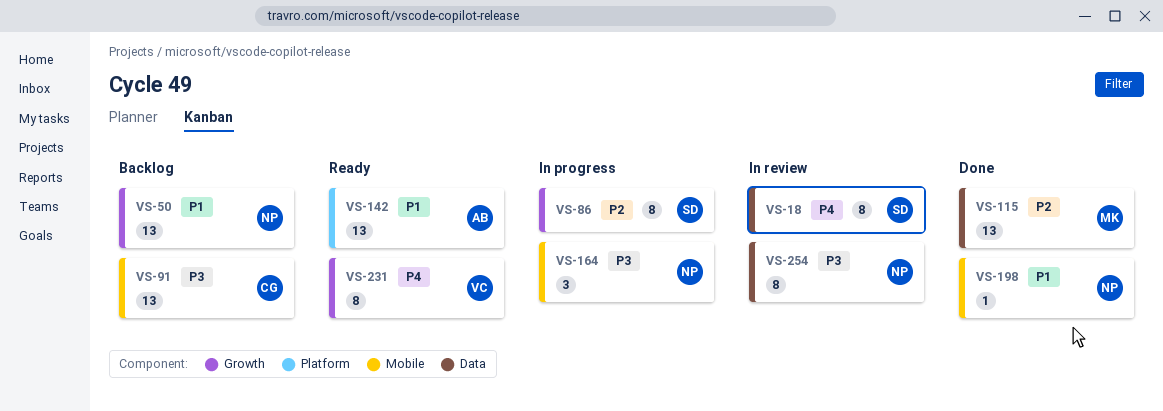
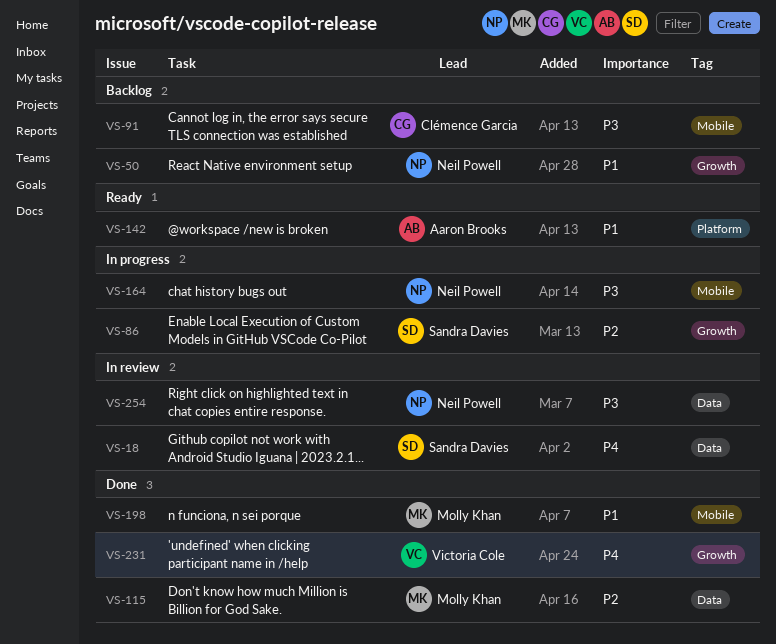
VS-198, owner: Neil Powell -> Molly Khan
VS-231, status: Ready -> Done

